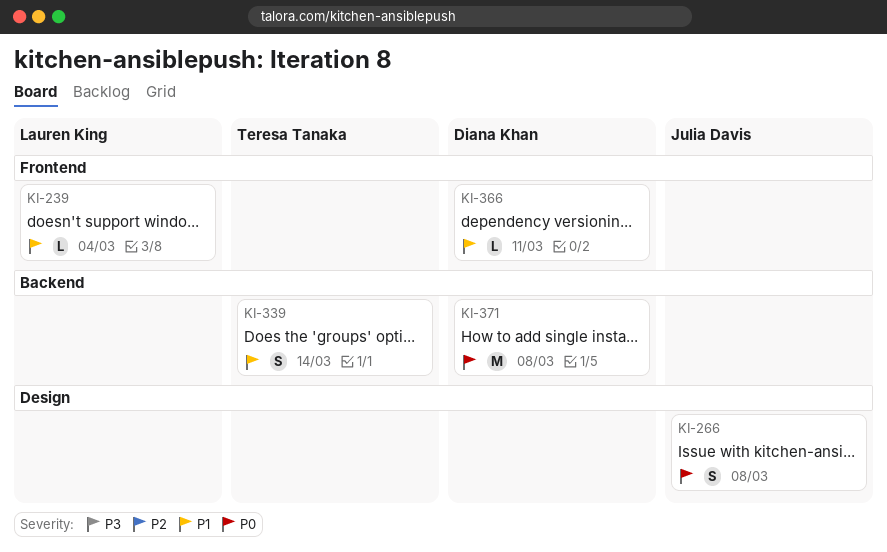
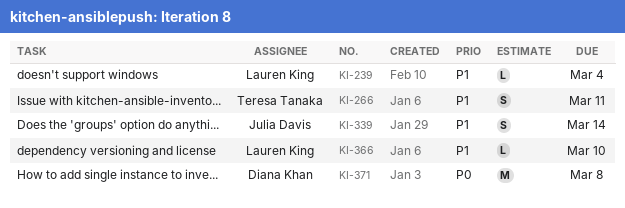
KI-266, owner: Julia Davis -> Teresa Tanaka
KI-266, priority: P0 -> P1
KI-266, due: Mar 8 -> Mar 11
KI-339, owner: Teresa Tanaka -> Julia Davis
KI-366, owner: Diana Khan -> Lauren King
KI-366, due: Mar 11 -> Mar 10

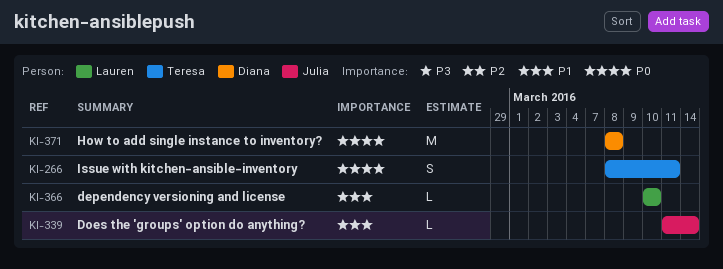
KI-239: present -> none
KI-266, priority: P1 -> P0
KI-339, estimate: S -> L

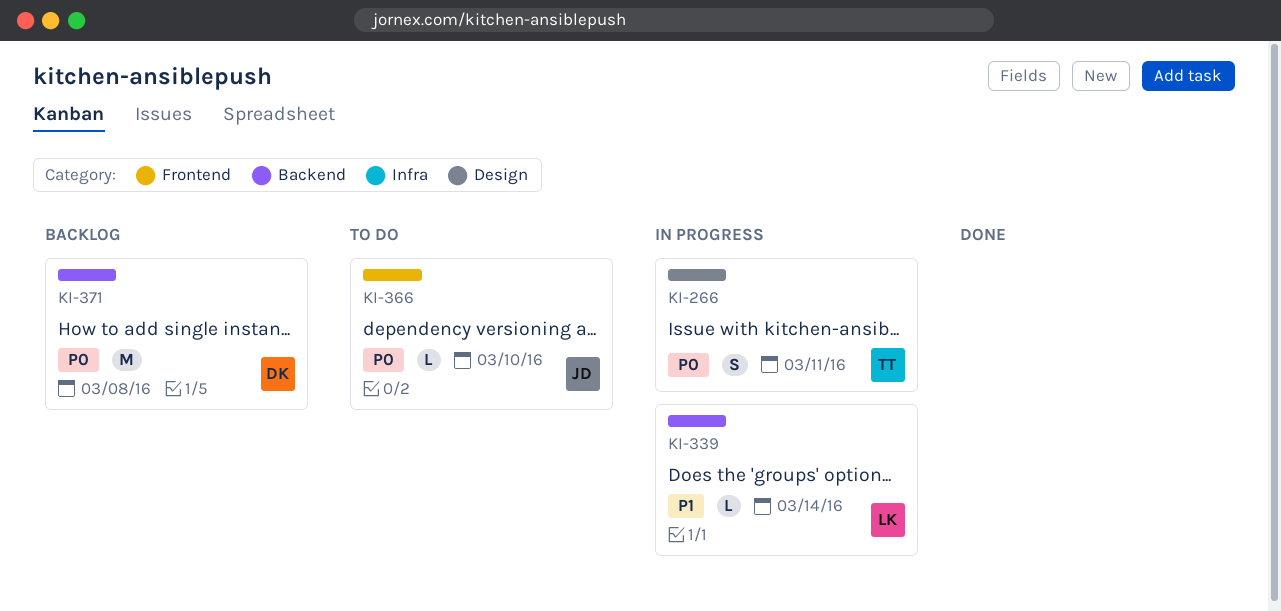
KI-339, owner: Julia -> Lauren
KI-366, owner: Lauren -> Julia
KI-366, priority: P1 -> P0

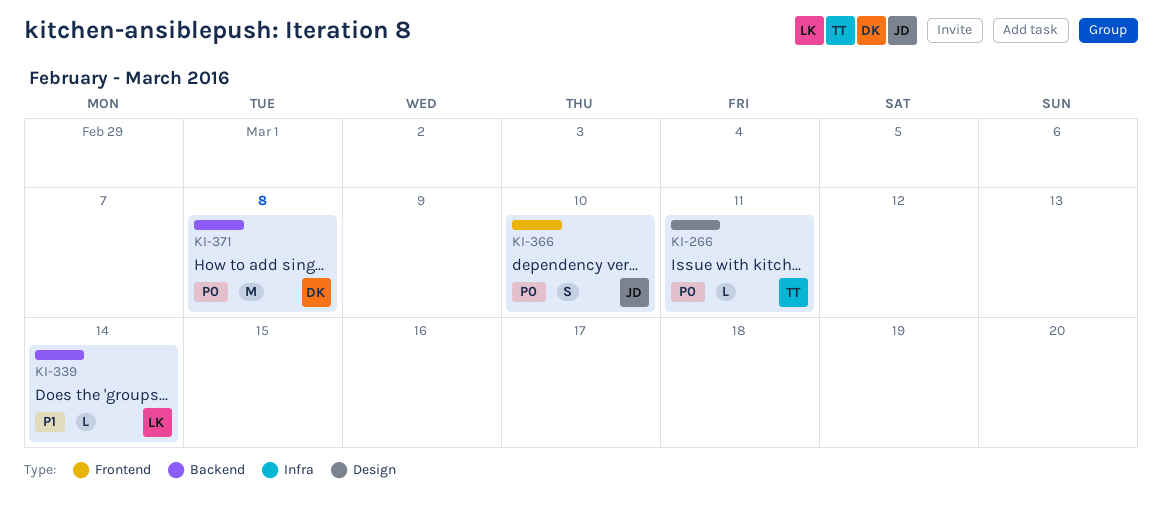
KI-266, estimate: S -> L
KI-366, estimate: L -> S

